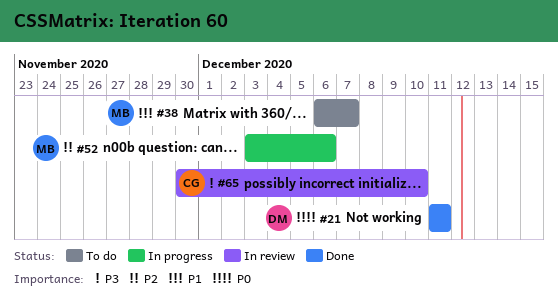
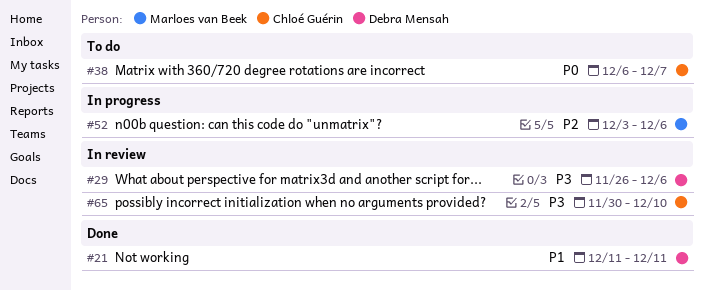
#21, priority: P0 -> P1
#29: none -> present
#38, owner: Marloes van Beek -> Chloé Guérin
#38, priority: P1 -> P0

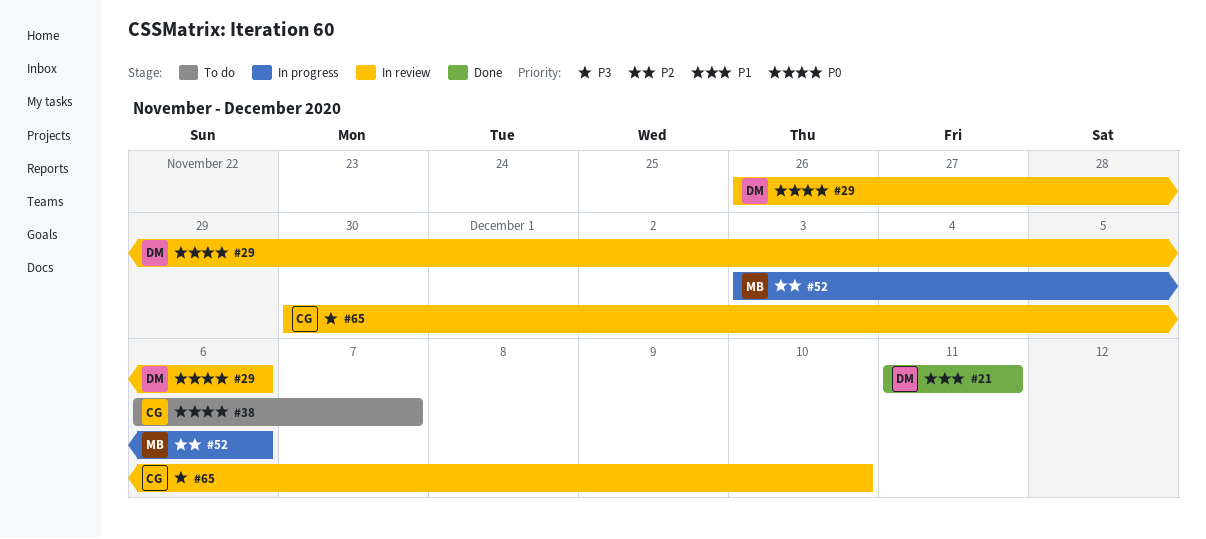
#29, priority: P3 -> P0

